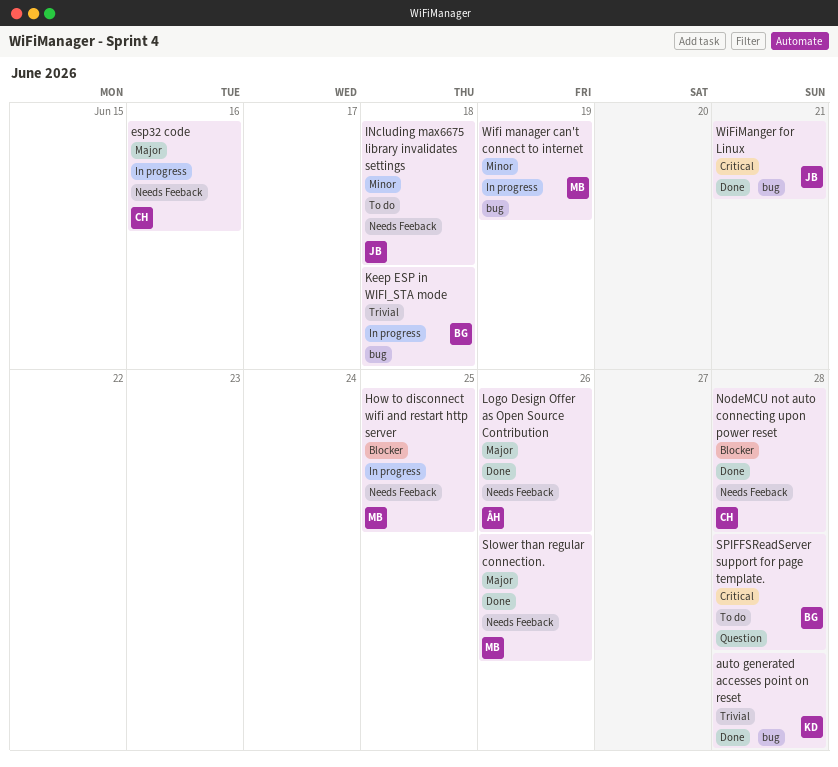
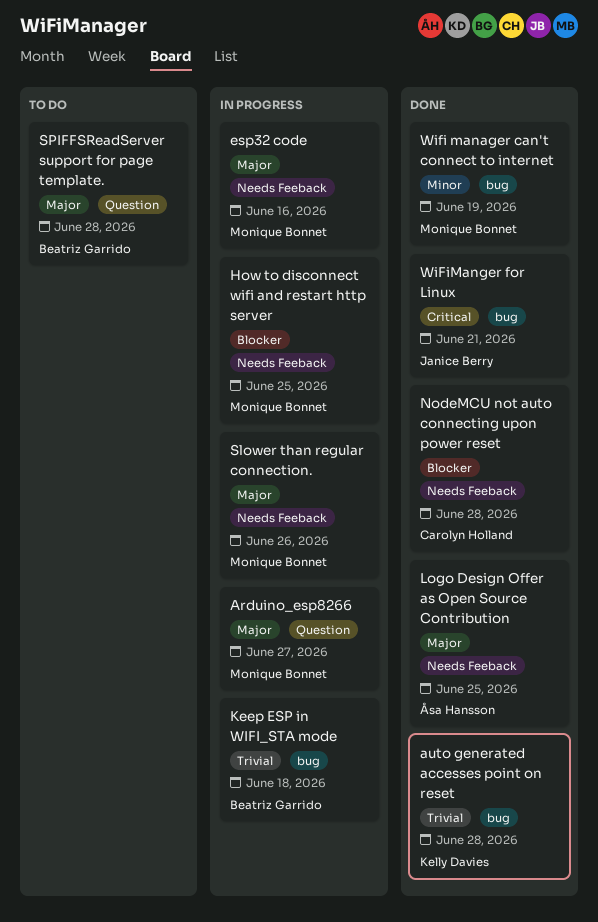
Arduino_esp8266: none -> present
esp32 code, owner: Carolyn Holland -> Monique Bonnet
INcluding max6675 library invalidates settings: present -> none
Logo Design Offer as Open Source Contribution, due: Jun 26 -> Jun 25
Slower than regular connection., status: Done -> In progress
SPIFFSReadServer support for page template., priority: Critical -> Major
Wifi manager can't connect to internet, status: In progress -> Done

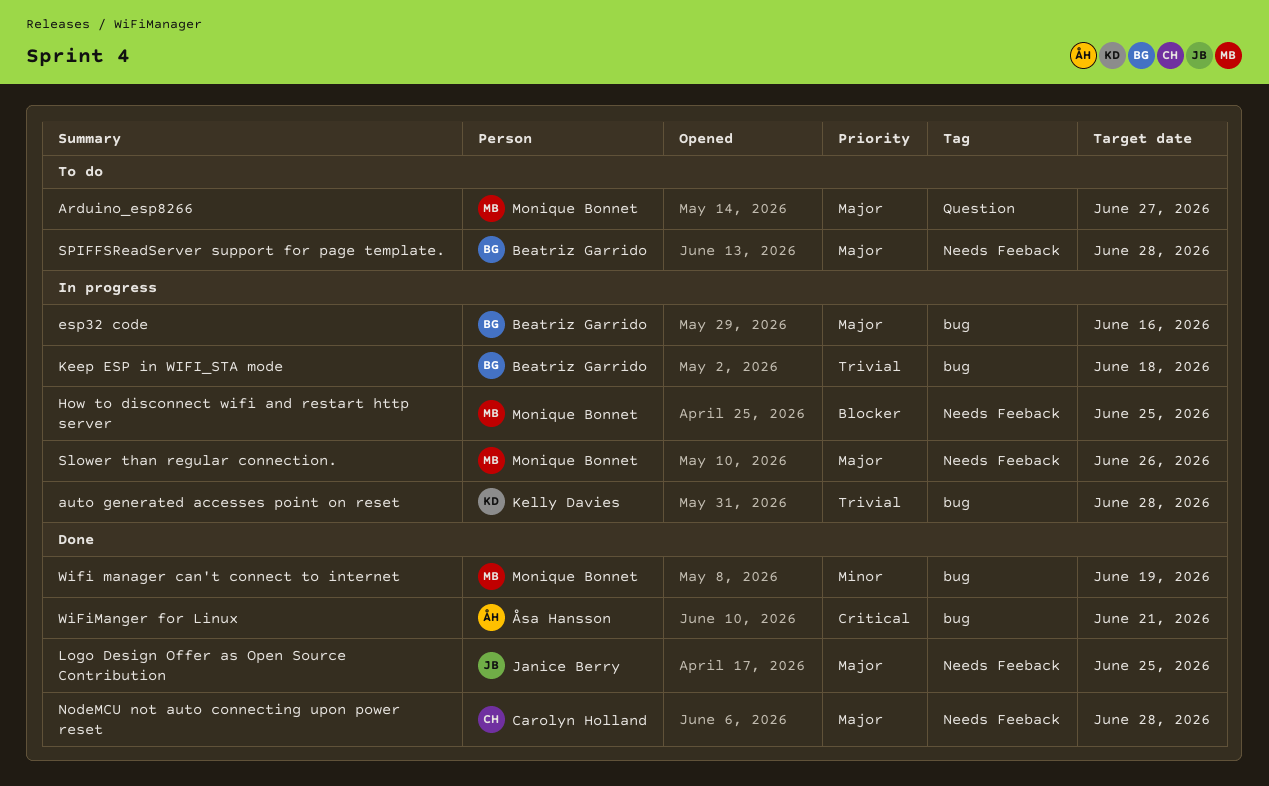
Arduino_esp8266, status: In progress -> To do
auto generated accesses point on reset, status: Done -> In progress
esp32 code, owner: Monique Bonnet -> Beatriz Garrido
esp32 code, label: Needs Feeback -> bug
Logo Design Offer as Open Source Contribution, owner: Åsa Hansson -> Janice Berry
NodeMCU not auto connecting upon power reset, priority: Blocker -> Major
SPIFFSReadServer support for page template., label: Question -> Needs Feeback
WiFiManger for Linux, owner: Janice Berry -> Åsa Hansson

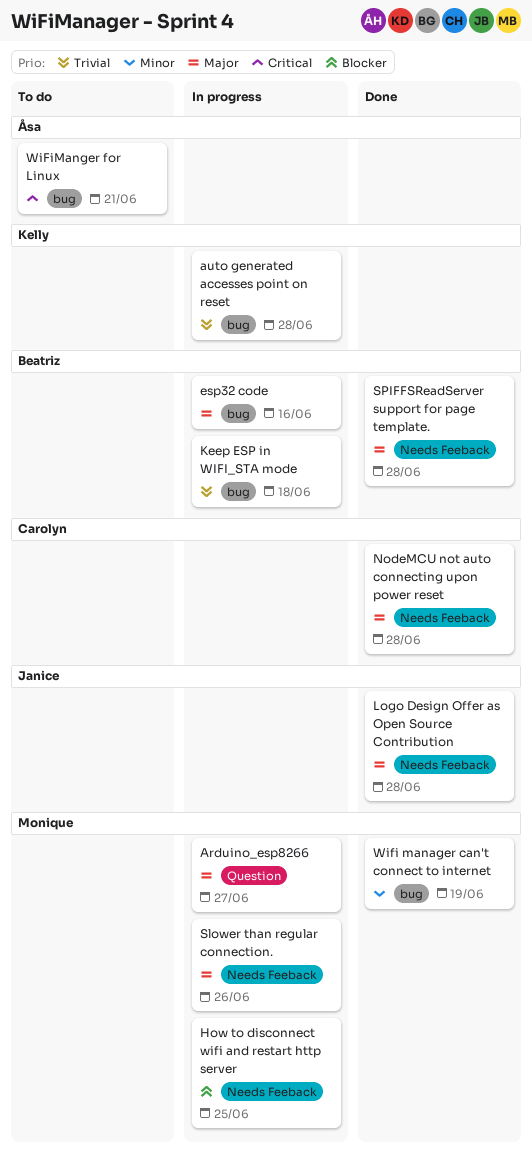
Arduino_esp8266, status: To do -> In progress
Logo Design Offer as Open Source Contribution, due: Jun 25 -> Jun 28
SPIFFSReadServer support for page template., status: To do -> Done
WiFiManger for Linux, status: Done -> To do

